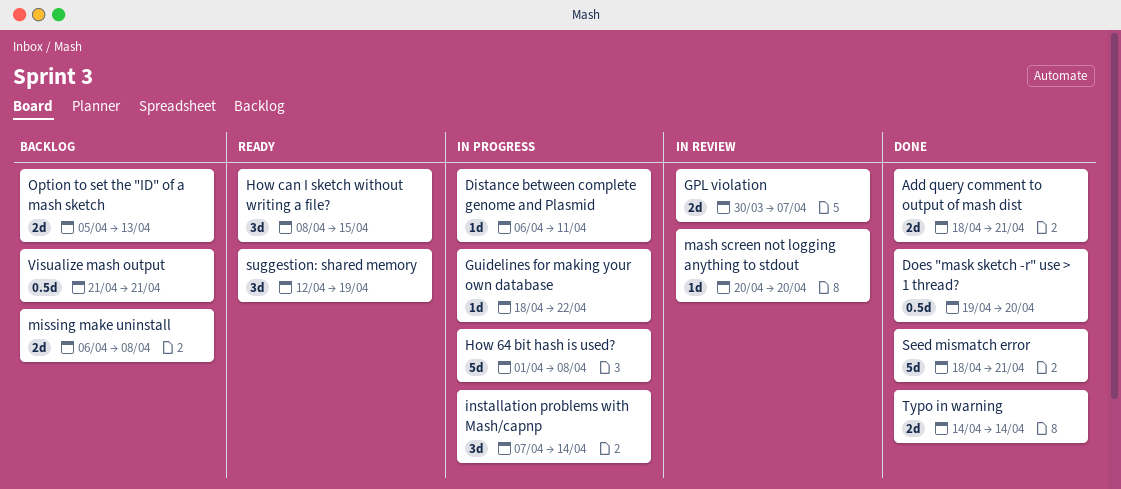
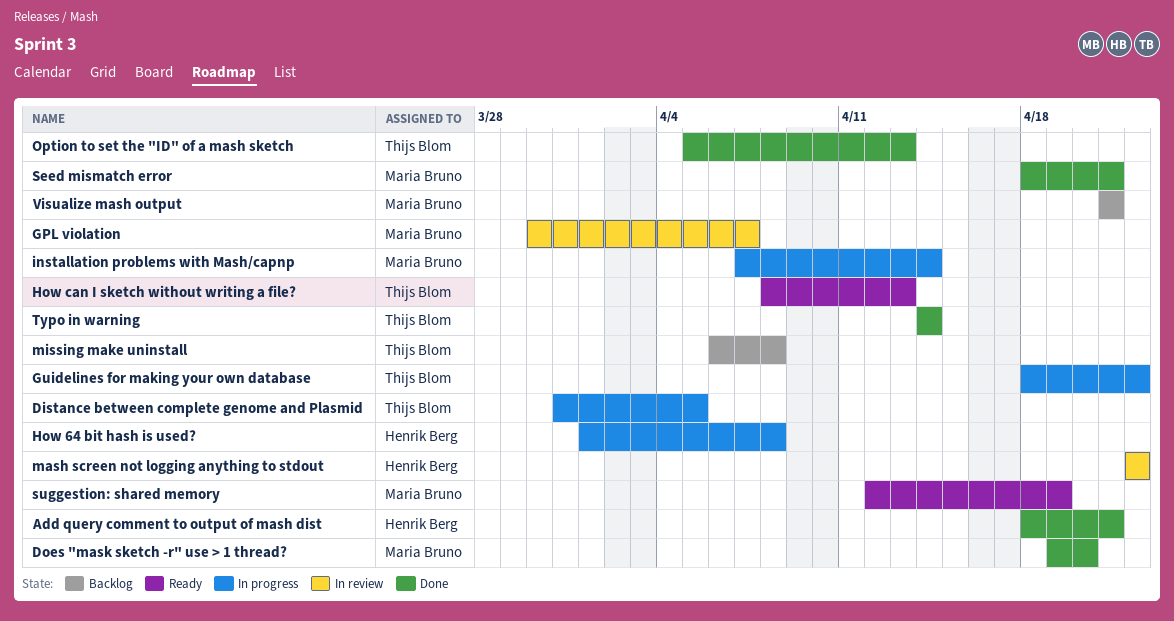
Distance between complete genome and Plasmid, start: Apr 6 -> Mar 31
Distance between complete genome and Plasmid, due: Apr 11 -> Apr 5
How can I sketch without writing a file?, due: Apr 15 -> Apr 13
mash screen not logging anything to stdout, start: Apr 20 -> Apr 22
mash screen not logging anything to stdout, due: Apr 20 -> Apr 22
Option to set the "ID" of a mash sketch, status: Backlog -> Done

